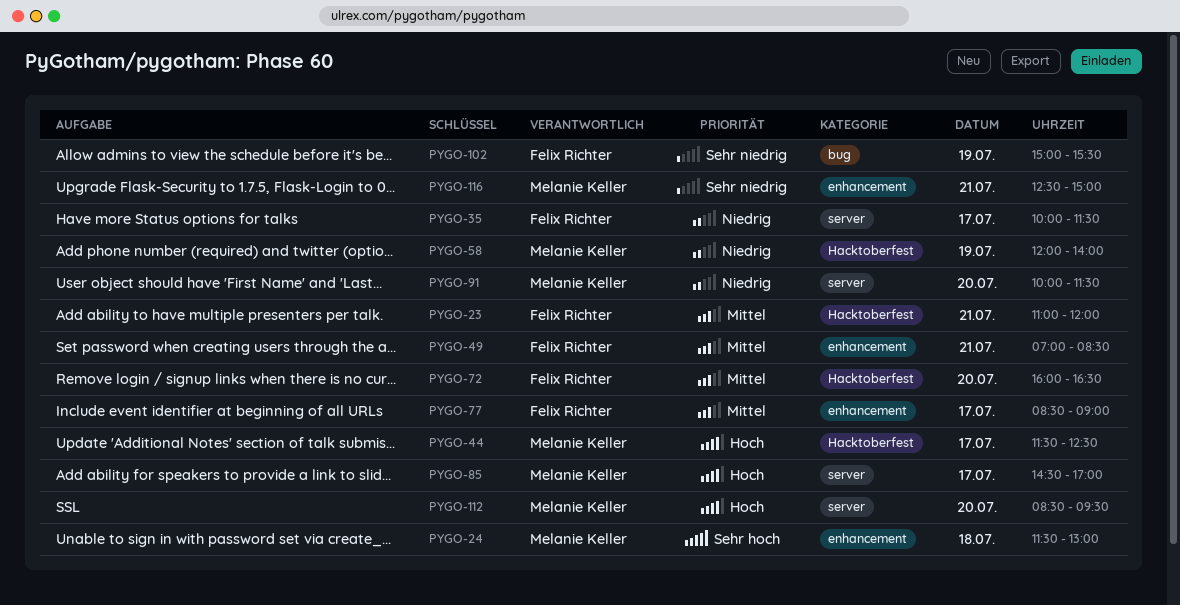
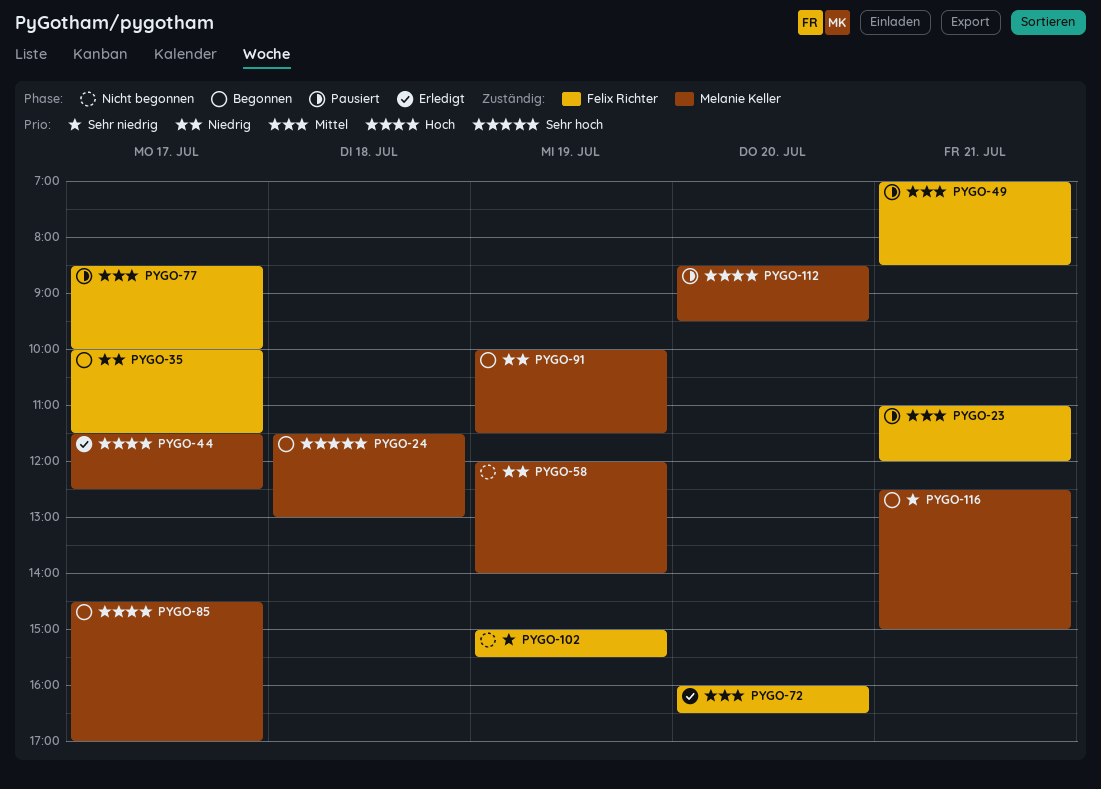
PYGO-77, ends: 09:00 -> 10:00
PYGO-91, day: Jul 20 -> Jul 19

